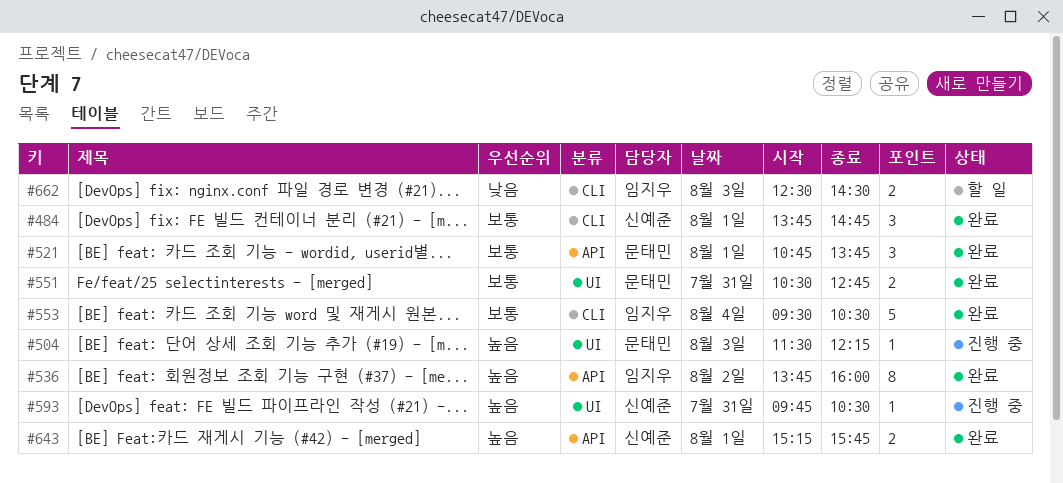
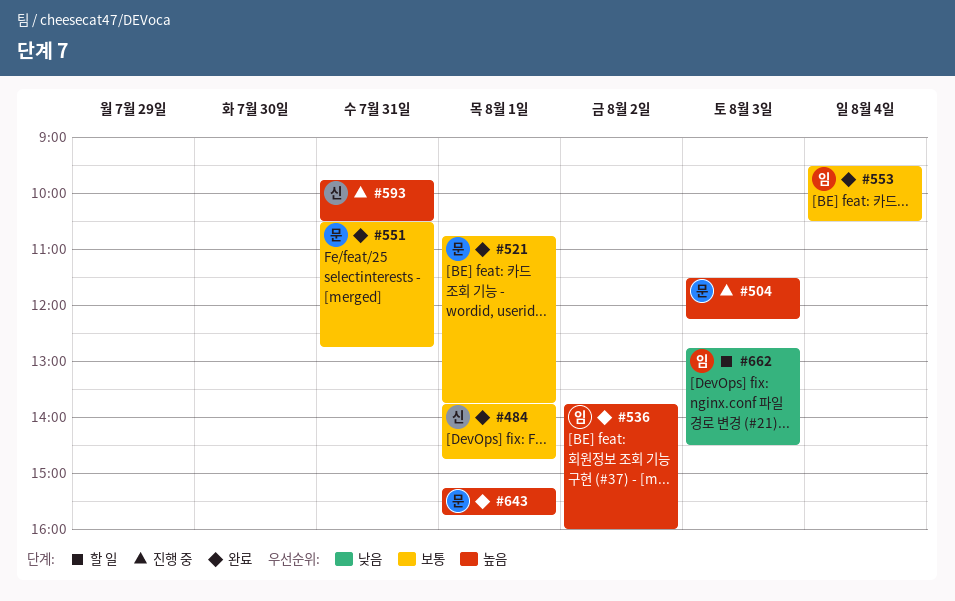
#643, owner: 신예준 -> 문태민
#662, begins: 12:30 -> 12:45

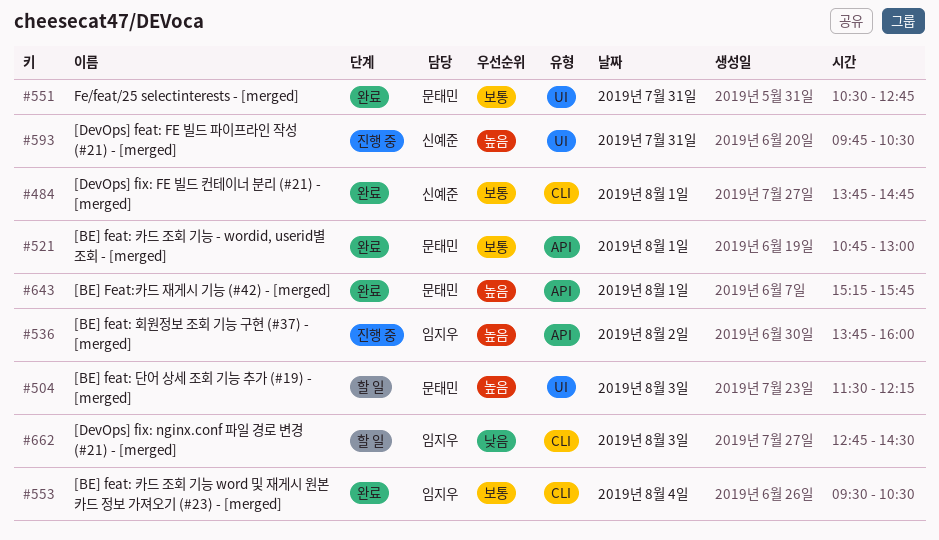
#504, status: 진행 중 -> 할 일
#521, ends: 13:45 -> 13:00
#536, status: 완료 -> 진행 중

